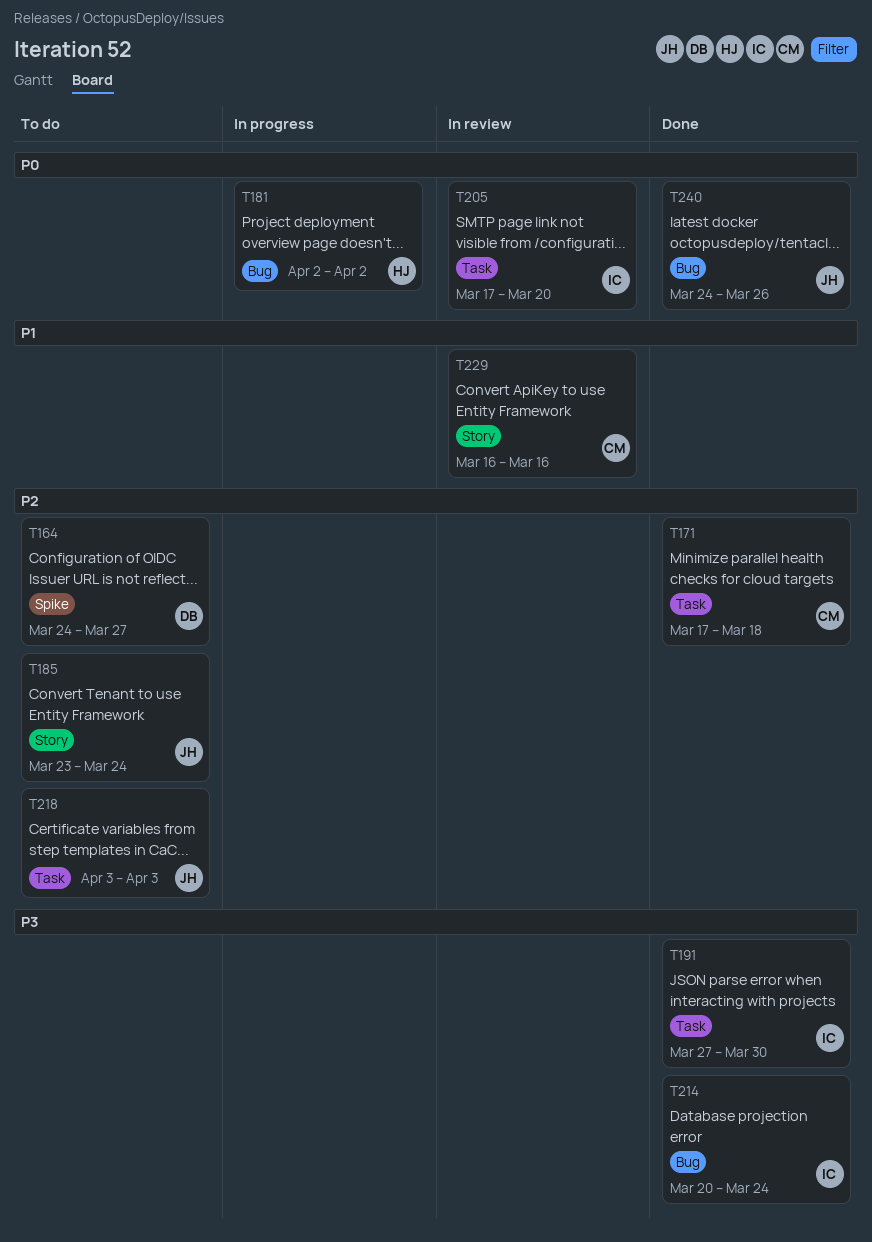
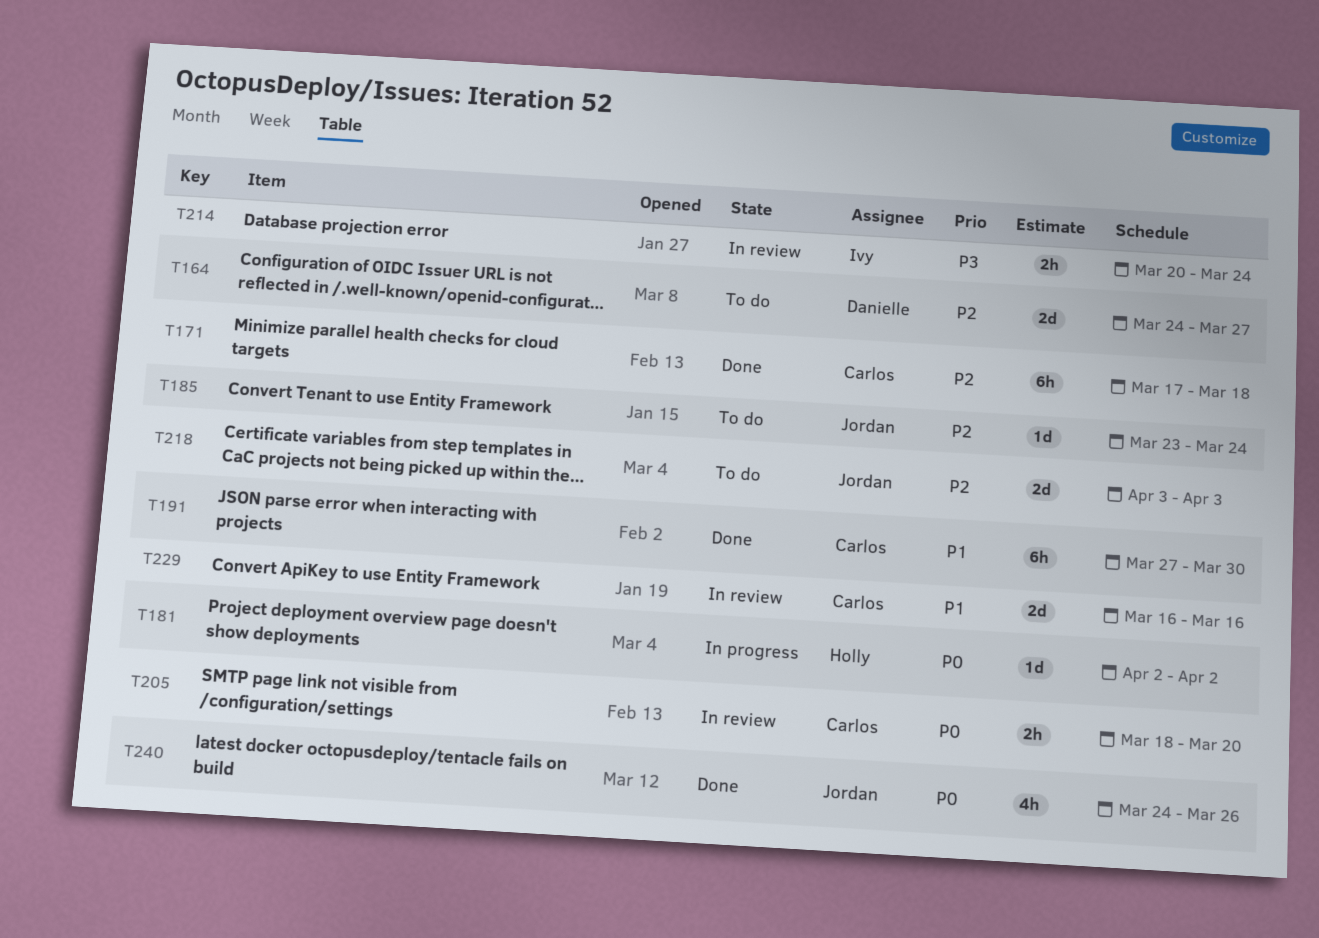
T191, owner: Ivy -> Carlos
T191, priority: P3 -> P1
T205, owner: Ivy -> Carlos
T205, start: Mar 17 -> Mar 18
T214, status: Done -> In review

